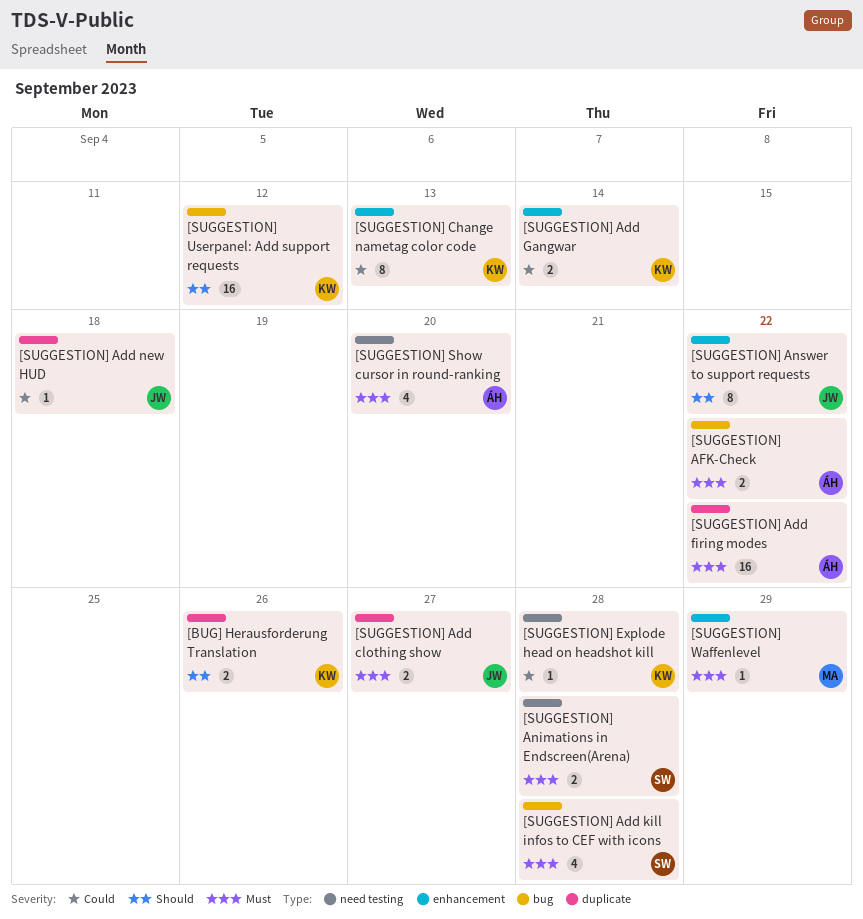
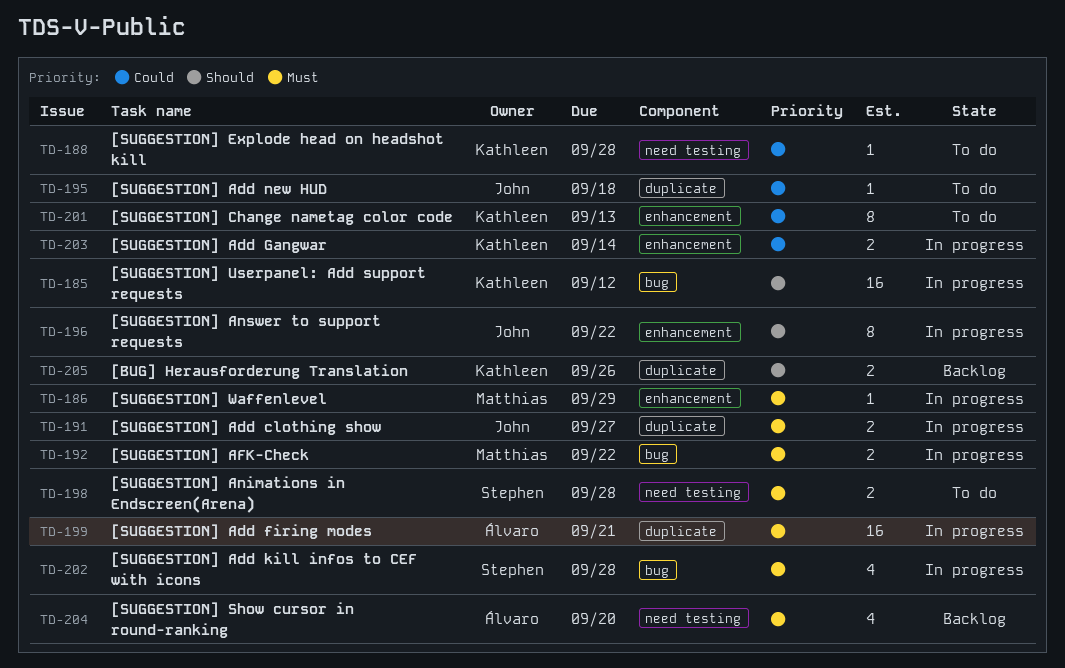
[SUGGESTION] Add firing modes, due: Sep 22 -> Sep 21
[SUGGESTION] AFK-Check, owner: Álvaro -> Matthias

